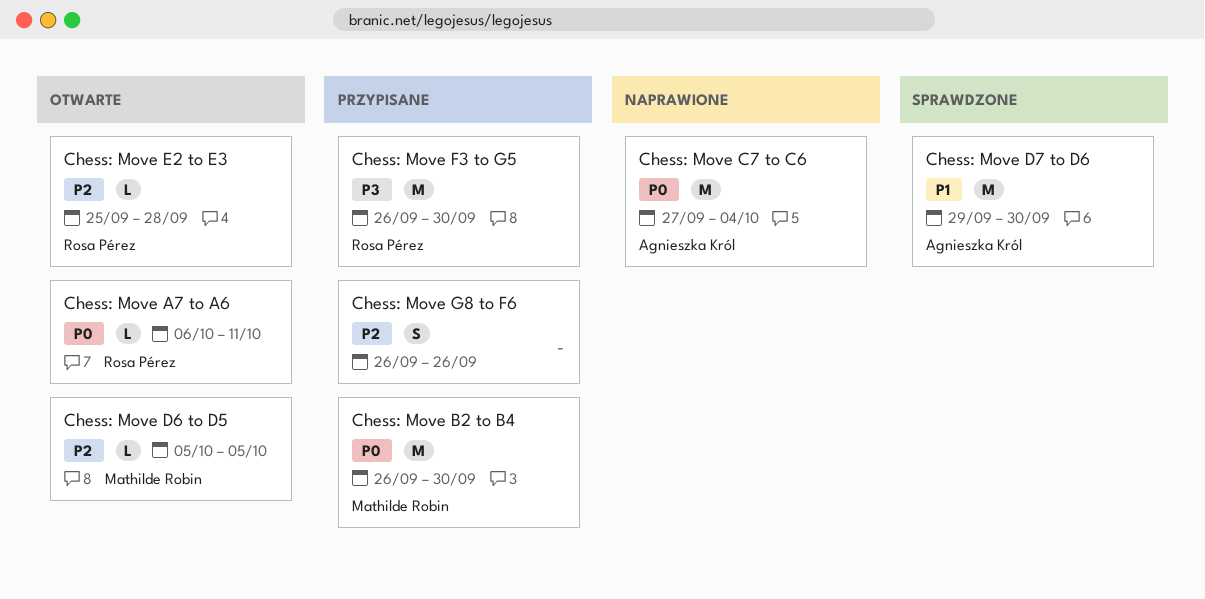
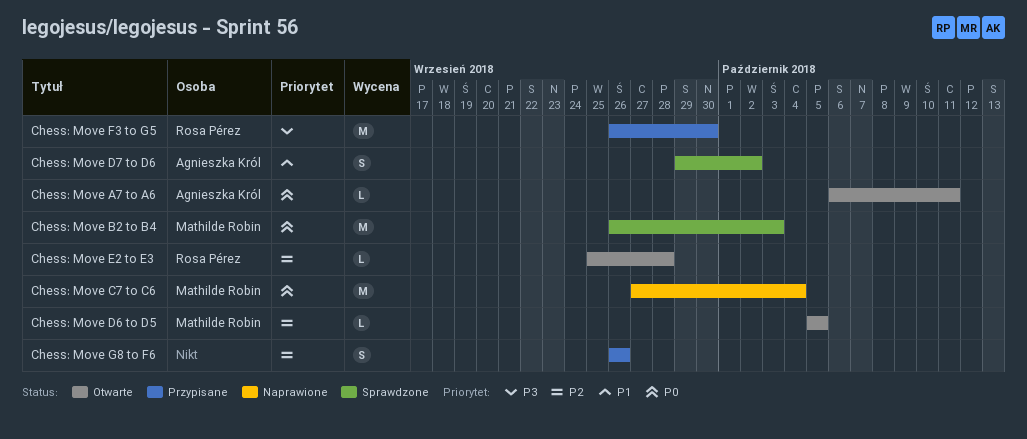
Chess: Move A7 to A6, owner: Rosa Pérez -> Agnieszka Król
Chess: Move B2 to B4, status: Przypisane -> Sprawdzone
Chess: Move B2 to B4, due: Sep 30 -> Oct 3
Chess: Move C7 to C6, owner: Agnieszka Król -> Mathilde Robin
Chess: Move D7 to D6, estimate: M -> S
Chess: Move D7 to D6, due: Sep 30 -> Oct 2

